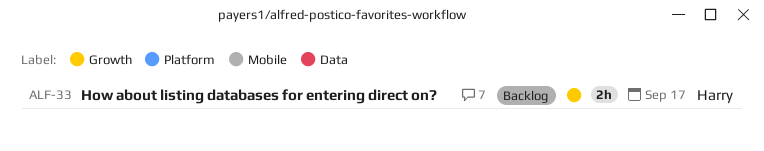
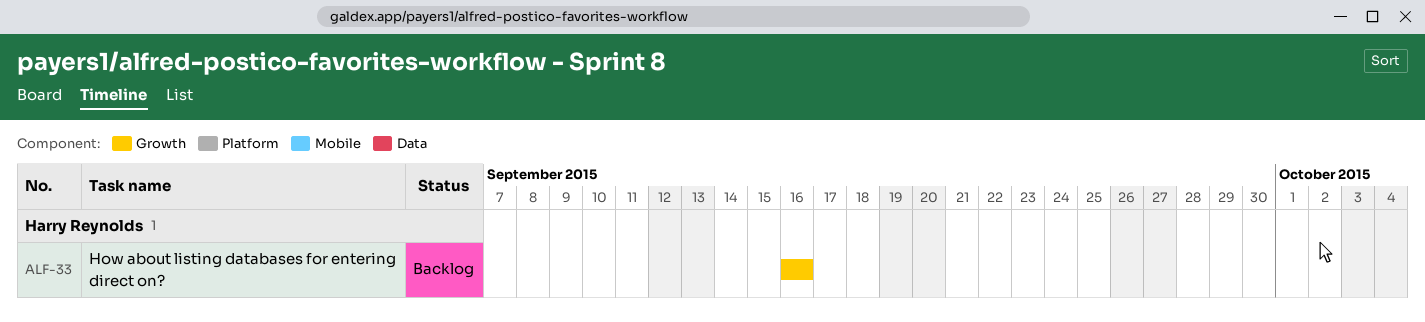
ALF-33, due: Sep 17 -> Sep 16

